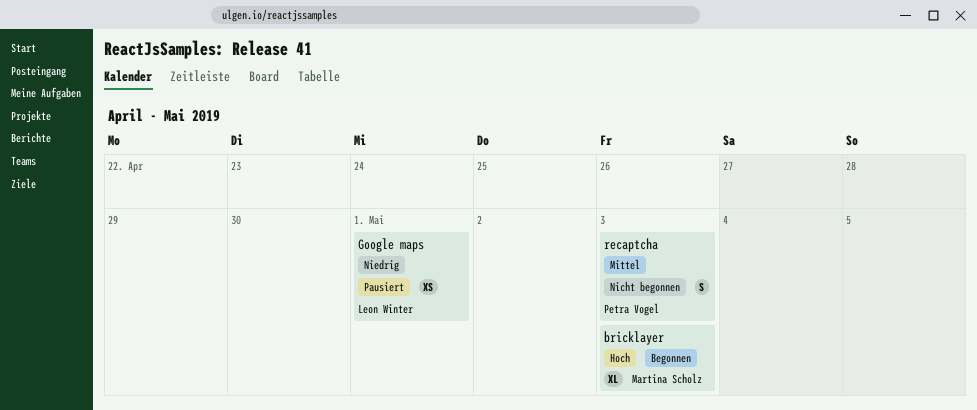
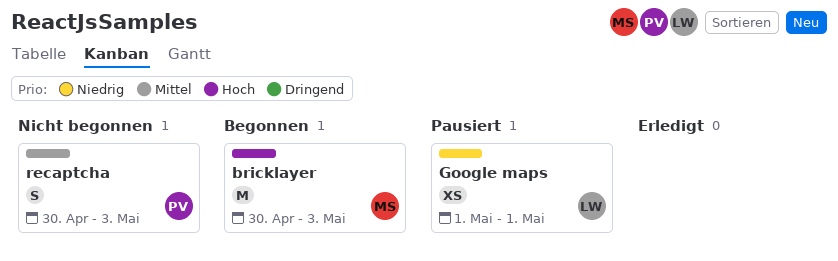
bricklayer, estimate: XL -> M

